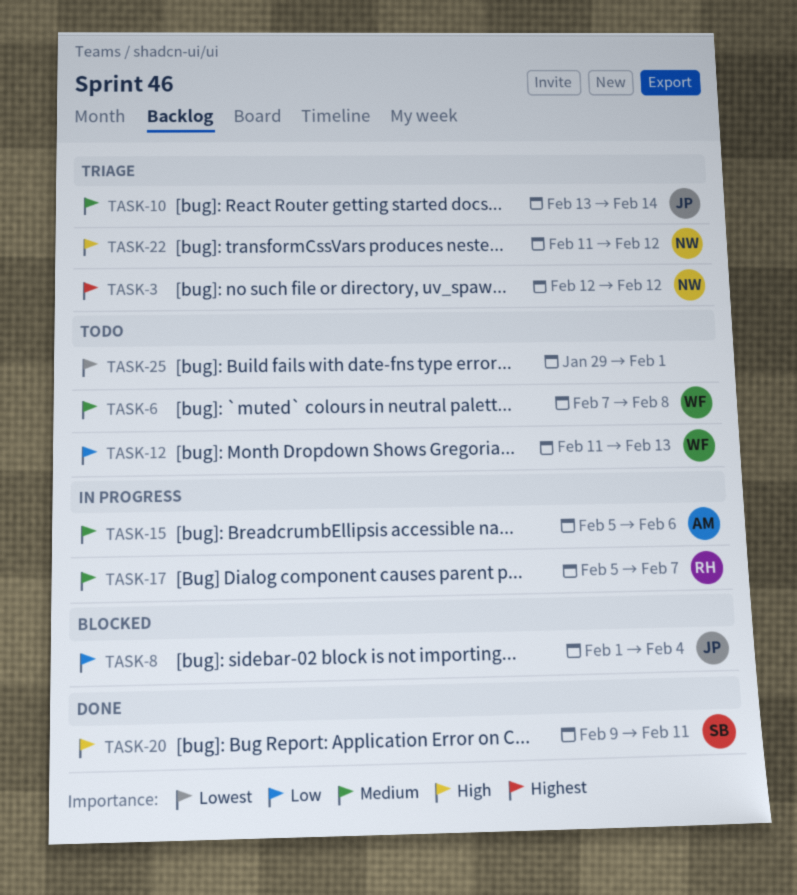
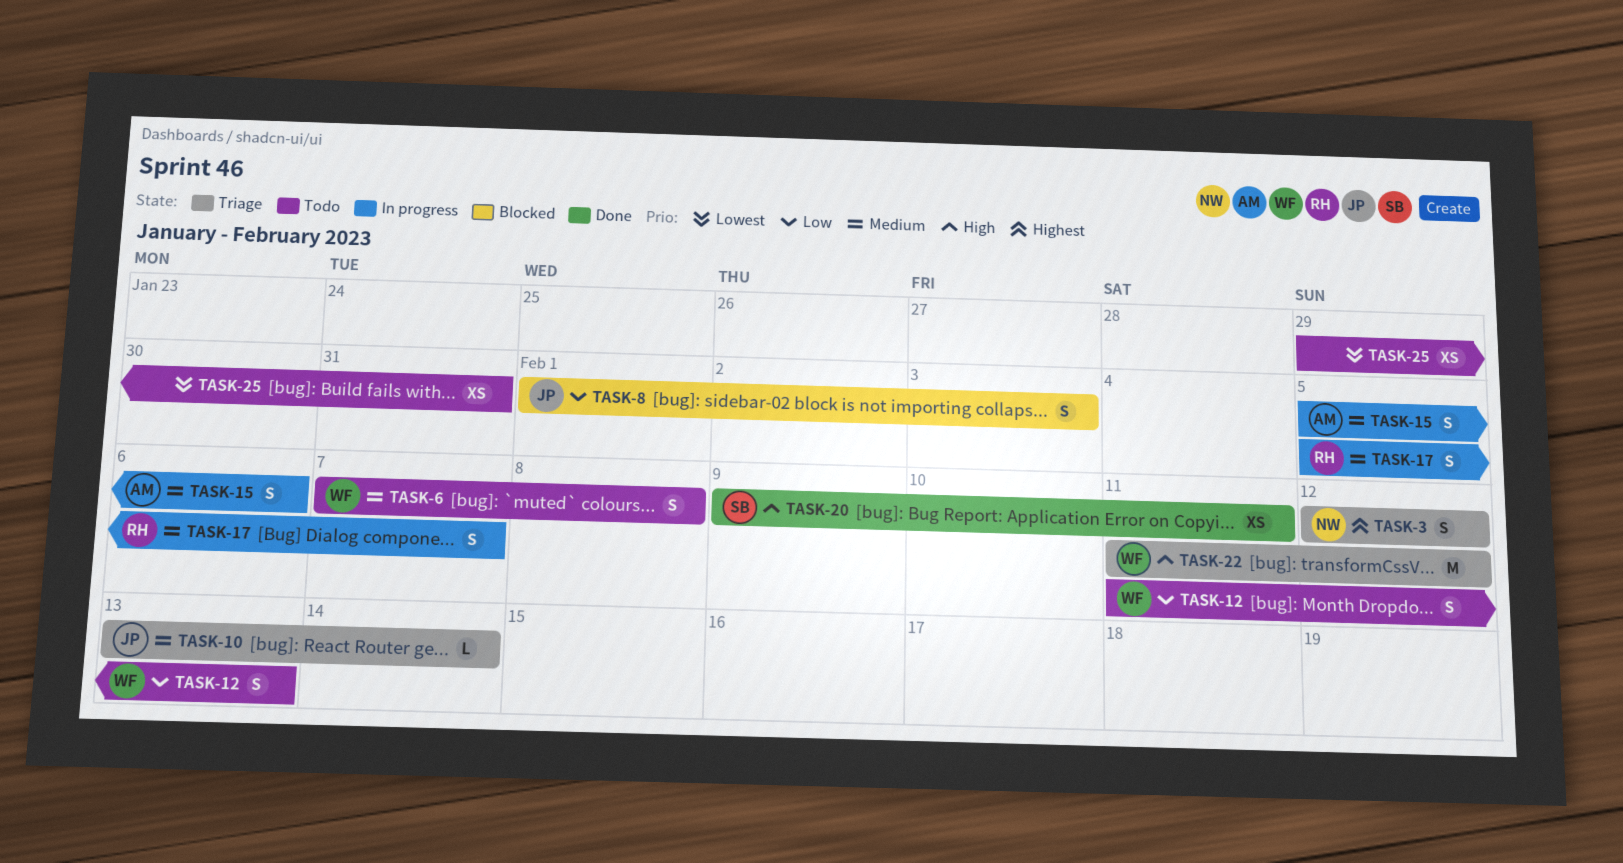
TASK-8, due: Feb 4 -> Feb 3
TASK-22, owner: NW -> WF
TASK-25, due: Feb 1 -> Jan 31

